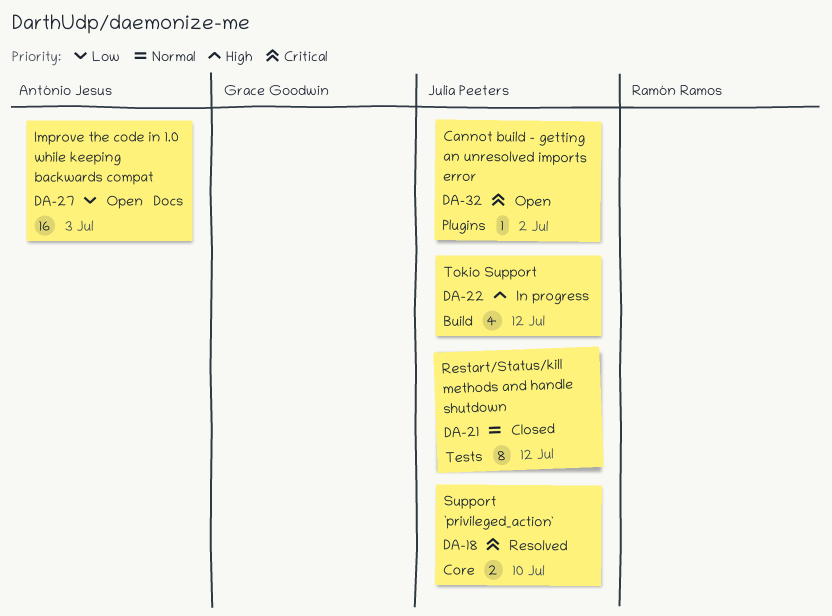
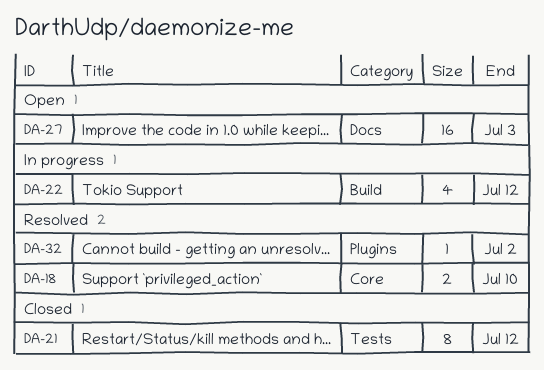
DA-32, status: Open -> Resolved

